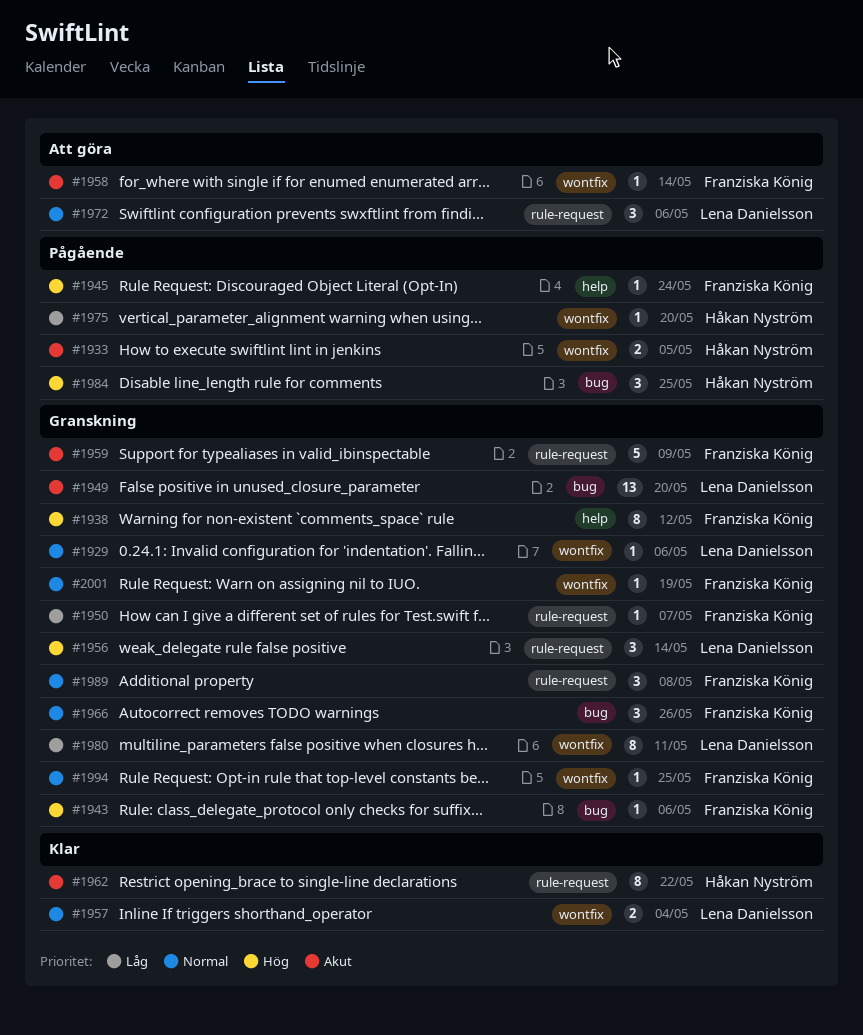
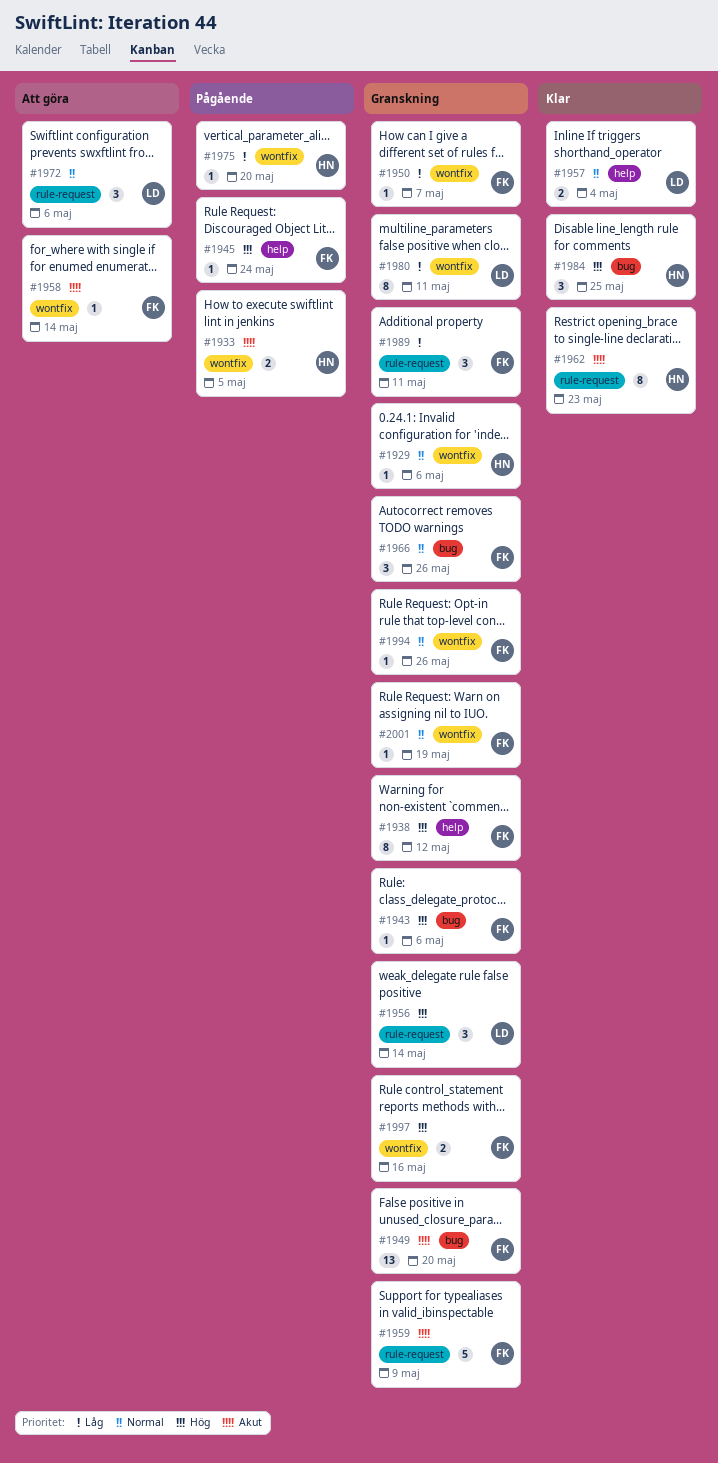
#1929, owner: Lena Danielsson -> Håkan Nyström
#1949, owner: Lena Danielsson -> Franziska König
#1950, label: rule-request -> wontfix
#1957, label: wontfix -> help
#1962, due: May 22 -> May 23
#1984, status: Pågående -> Klar
#1989, priority: Normal -> Låg
#1989, due: May 8 -> May 11
#1994, due: May 25 -> May 26
#1997: none -> present

